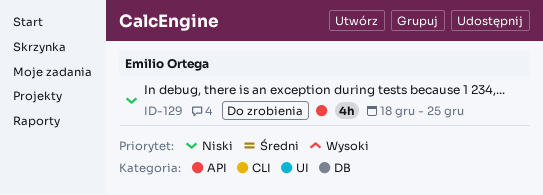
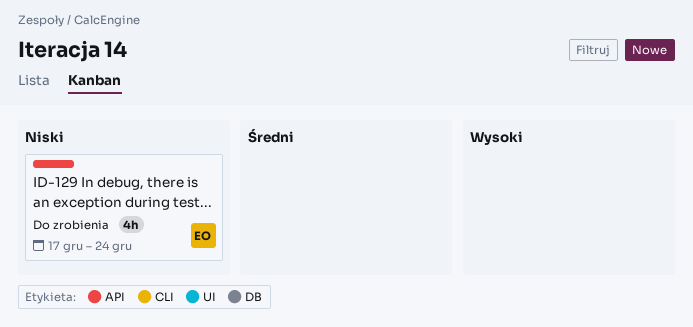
ID-129, start: Dec 18 -> Dec 17
ID-129, due: Dec 25 -> Dec 24

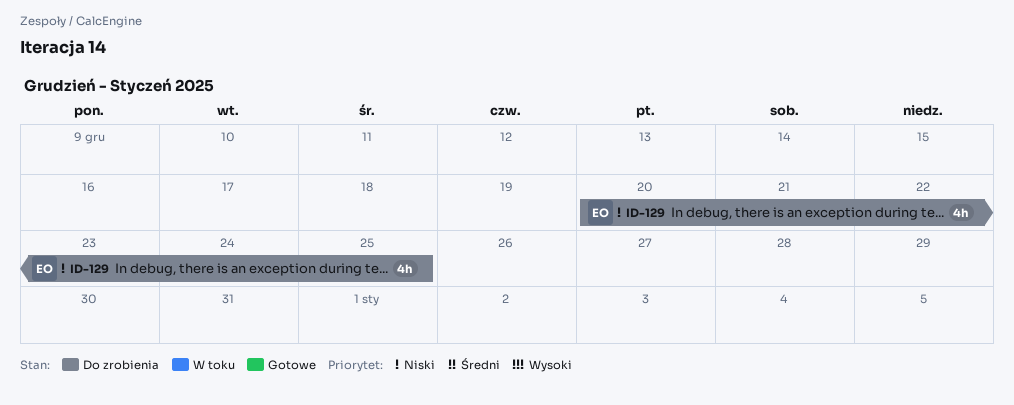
ID-129, start: Dec 17 -> Dec 20
ID-129, due: Dec 24 -> Dec 25

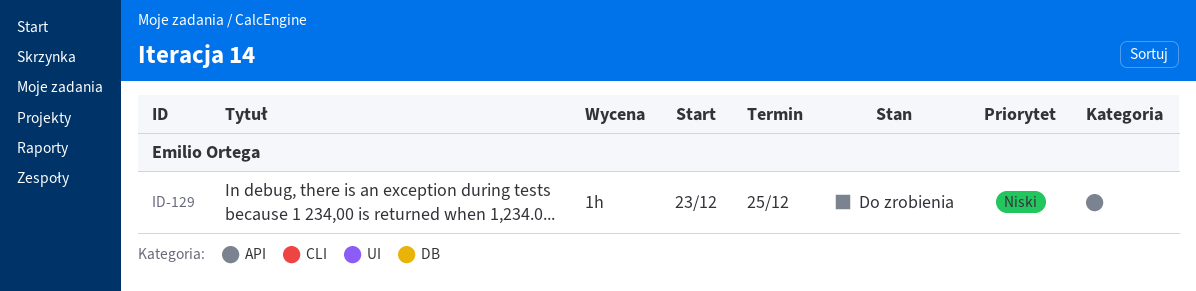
ID-129, estimate: 4h -> 1h
ID-129, start: Dec 20 -> Dec 23

